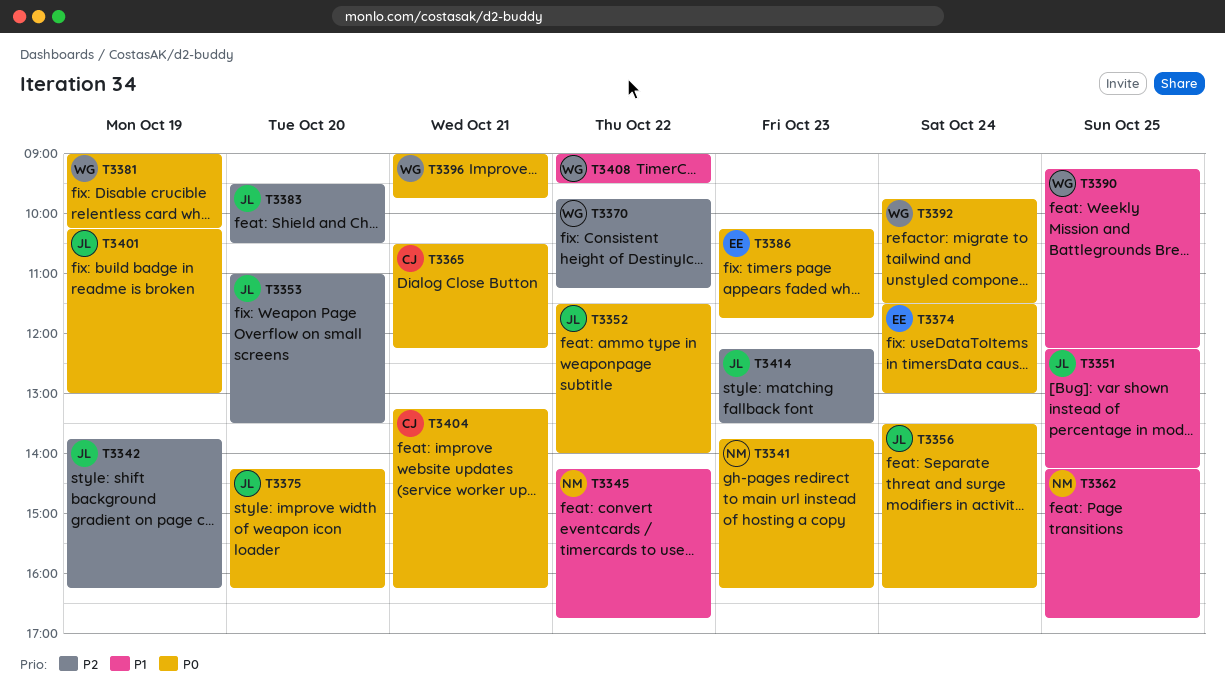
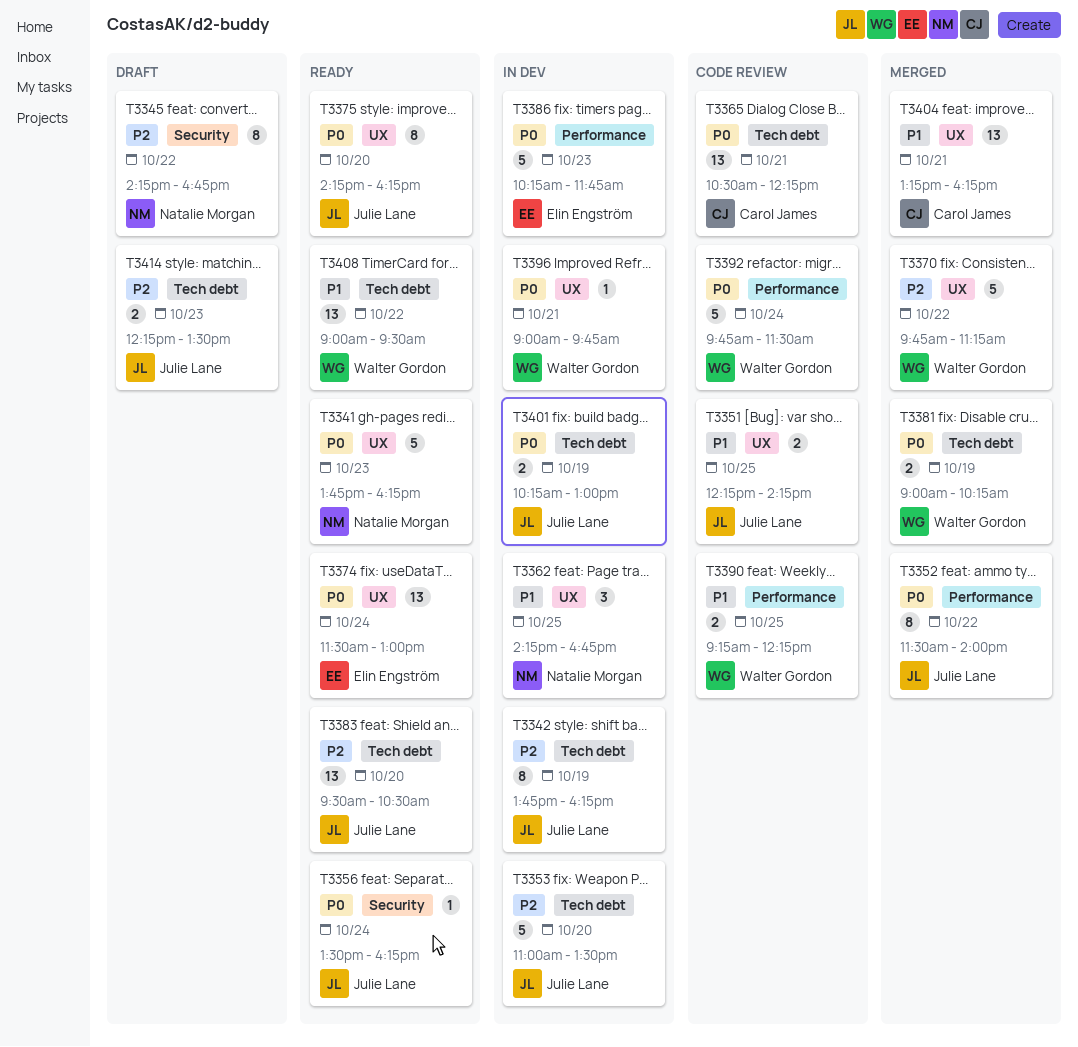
T3345, priority: P1 -> P2
T3404, priority: P0 -> P1

